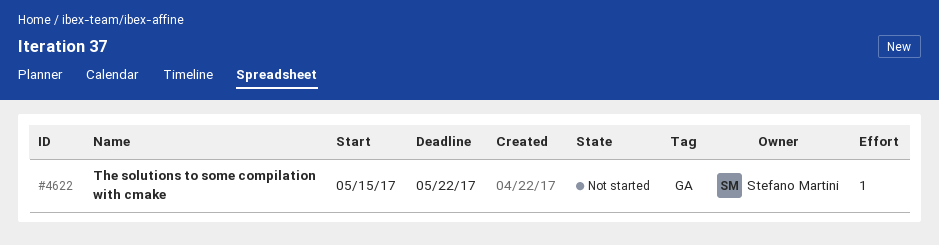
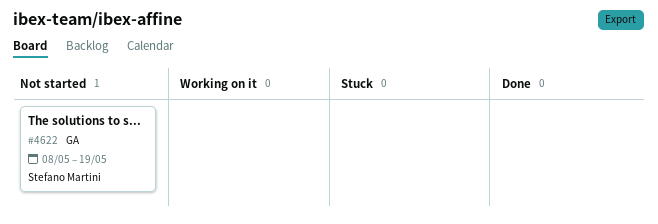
#4622, start: May 15 -> May 8
#4622, due: May 22 -> May 19

